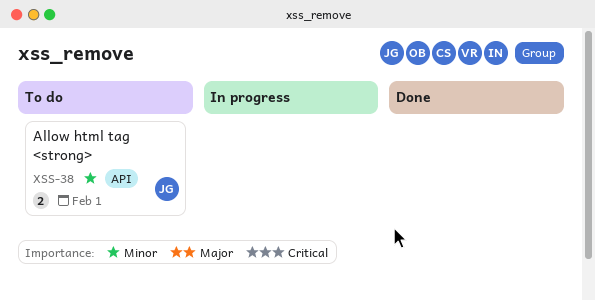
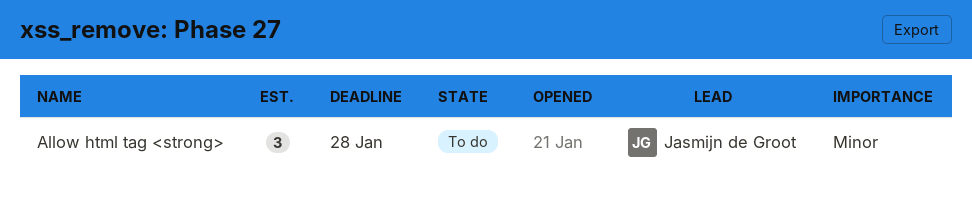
Allow html tag <strong>, estimate: 2 -> 3
Allow html tag <strong>, due: Feb 1 -> Jan 28

